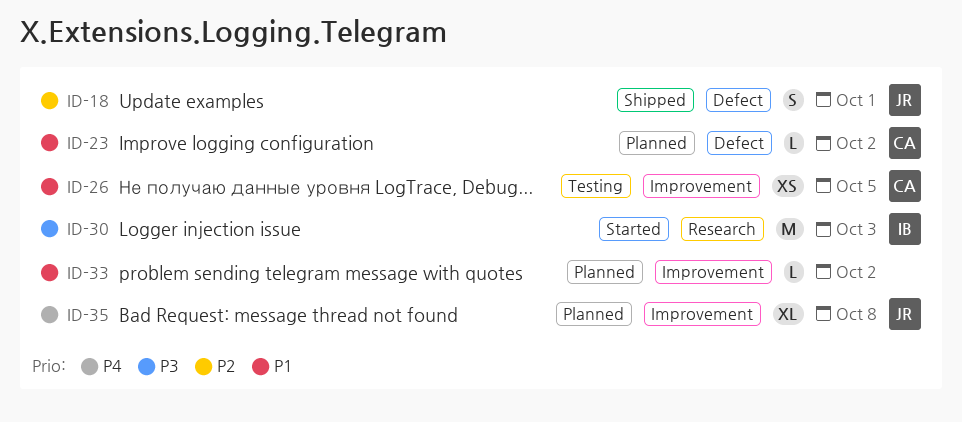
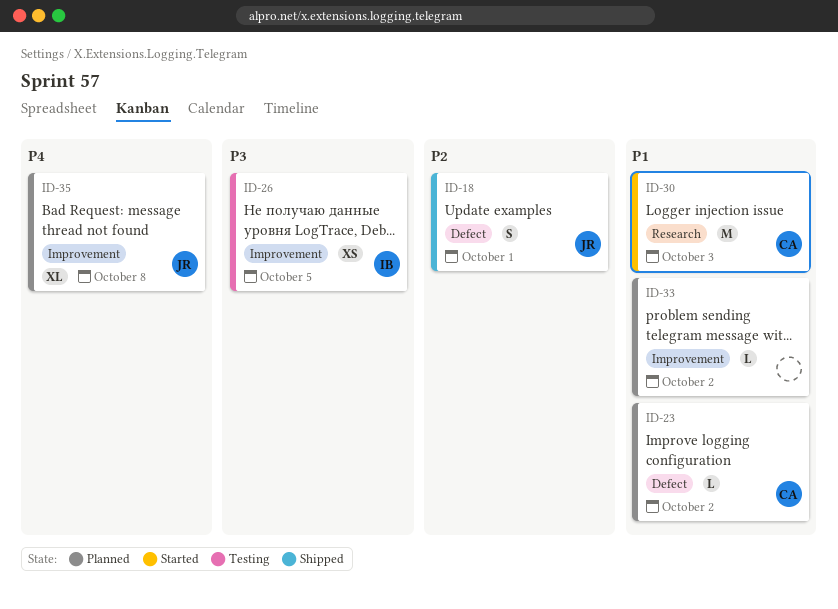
ID-26, owner: CA -> IB
ID-26, priority: P1 -> P3
ID-30, owner: IB -> CA
ID-30, priority: P3 -> P1

